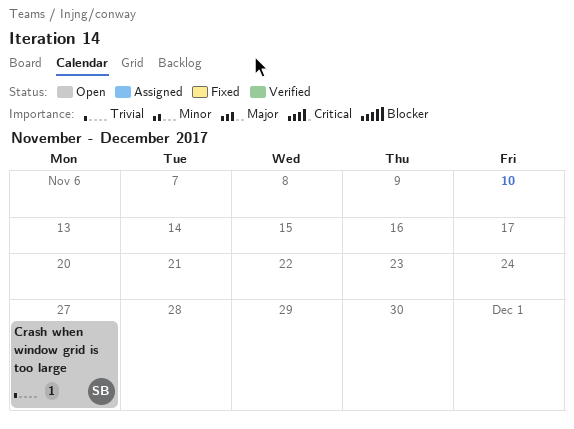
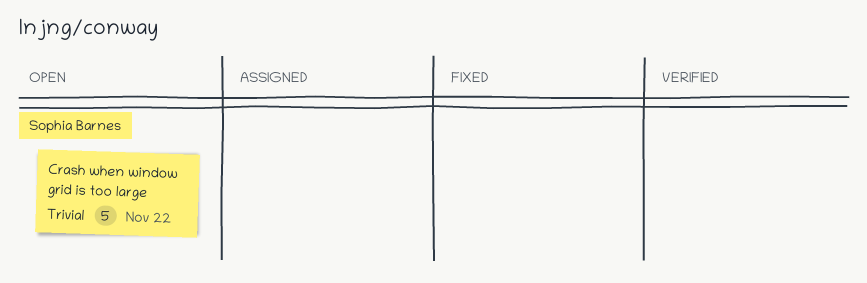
Crash when window grid is too large, estimate: 1 -> 5
Crash when window grid is too large, due: Nov 27 -> Nov 22

